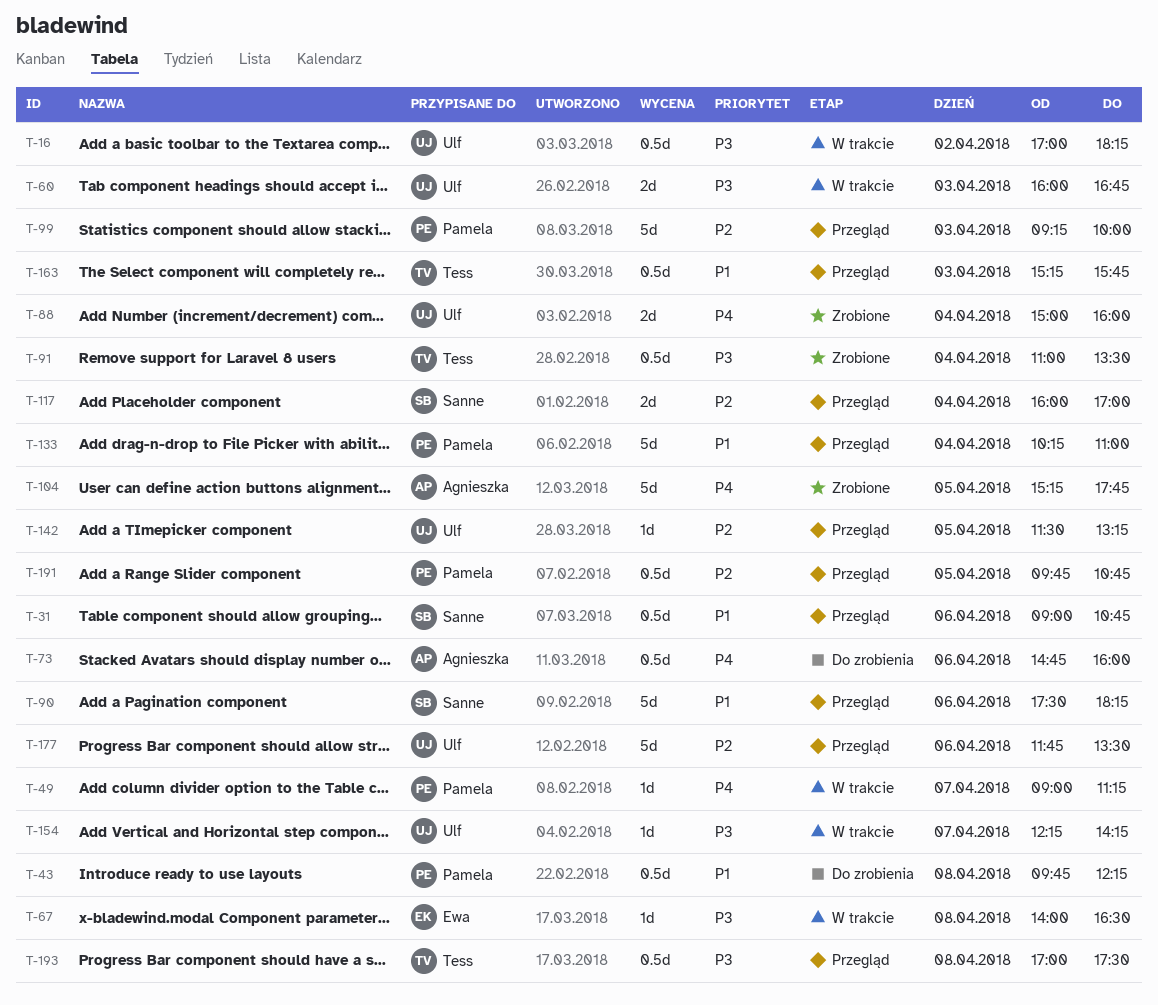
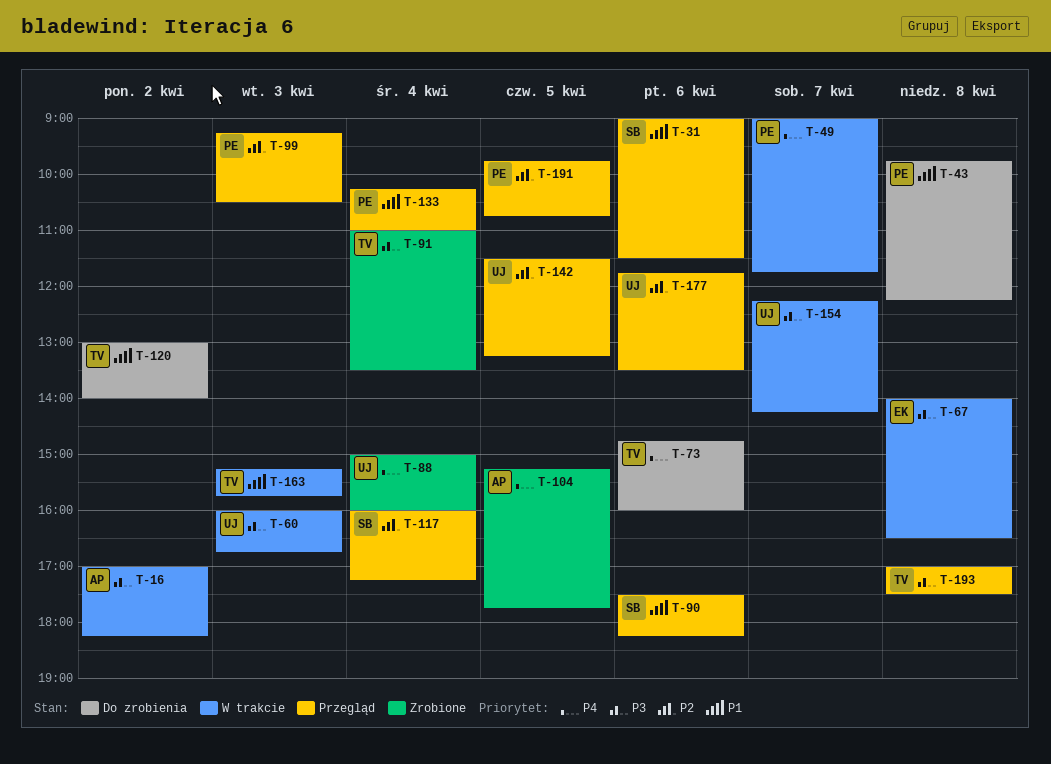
T-16, owner: Ulf -> Agnieszka
T-31, ends: 10:45 -> 11:30
T-49, ends: 11:15 -> 11:45
T-73, owner: Agnieszka -> Tess
T-99, ends: 10:00 -> 10:30
T-117, ends: 17:00 -> 17:15
T-120: none -> present
T-163, status: Przegląd -> W trakcie

